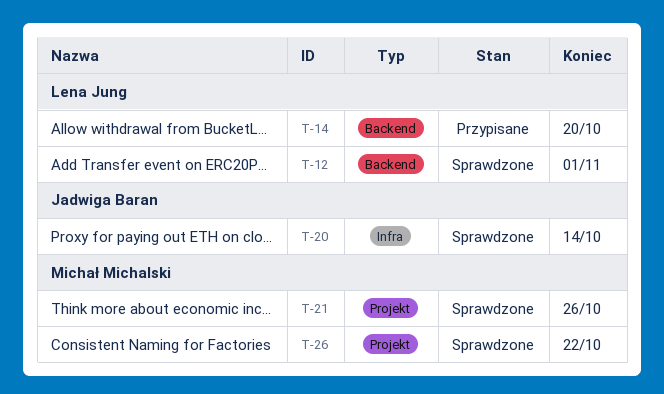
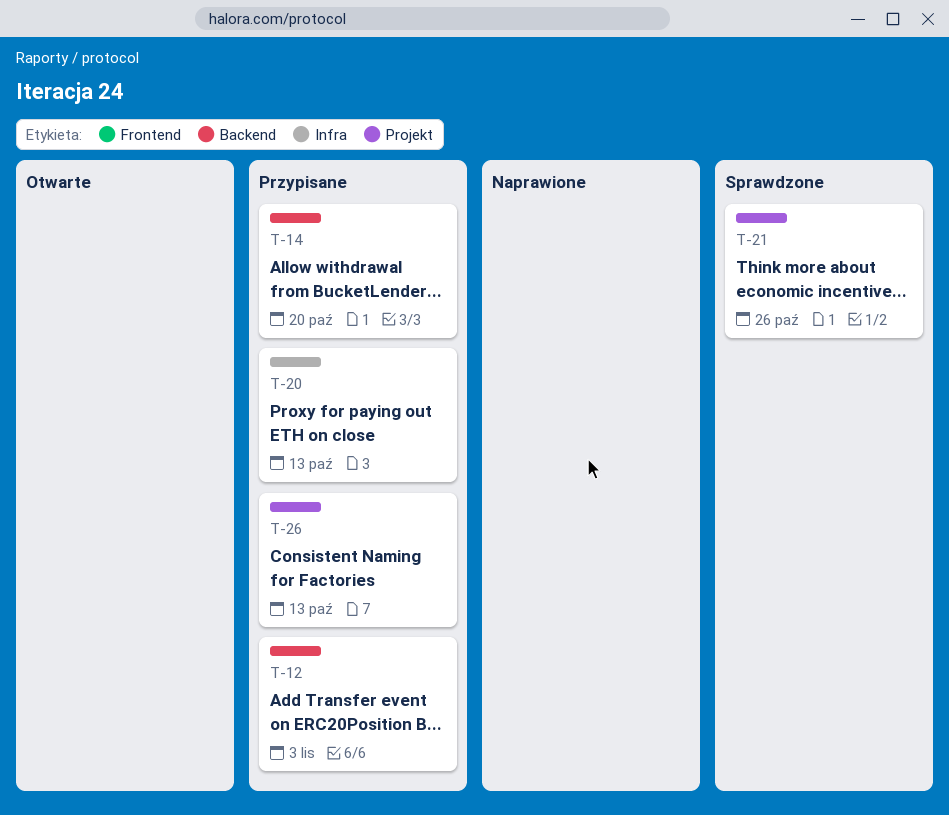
T-12, status: Sprawdzone -> Przypisane
T-12, due: Nov 1 -> Nov 3
T-20, status: Sprawdzone -> Przypisane
T-20, due: Oct 14 -> Oct 13
T-26, status: Sprawdzone -> Przypisane
T-26, due: Oct 22 -> Oct 13

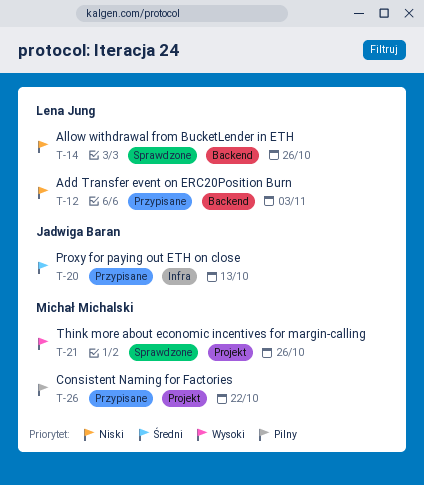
T-14, status: Przypisane -> Sprawdzone
T-14, due: Oct 20 -> Oct 26
T-26, due: Oct 13 -> Oct 22

